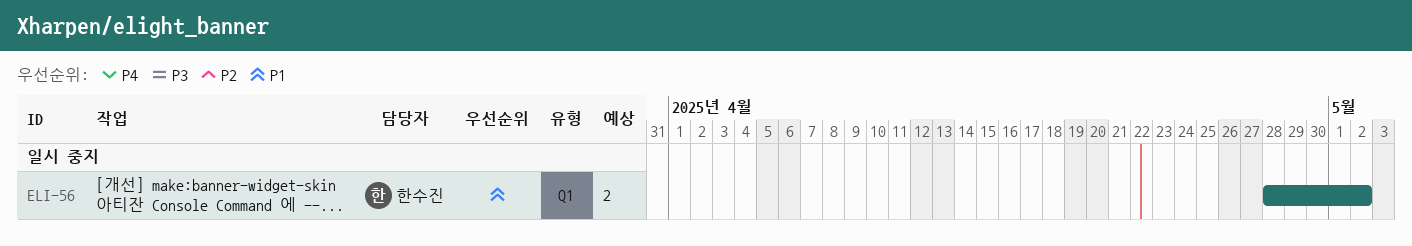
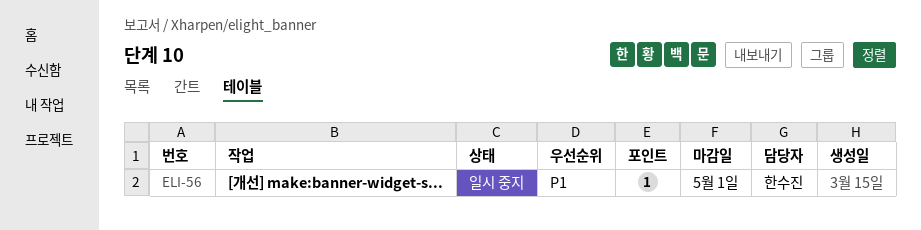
ELI-56, estimate: 2 -> 1
ELI-56, due: May 2 -> May 1

